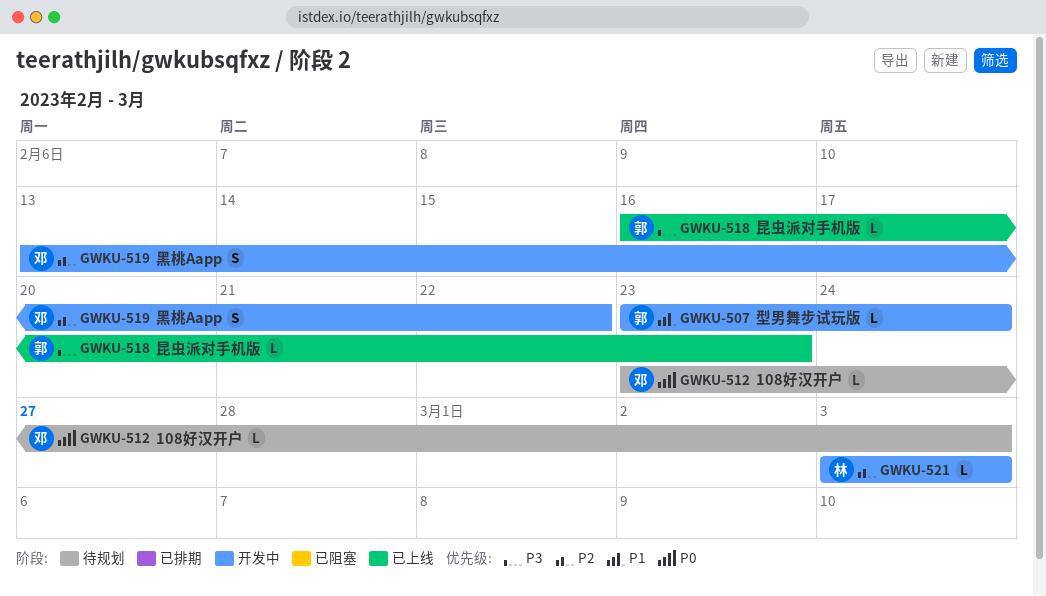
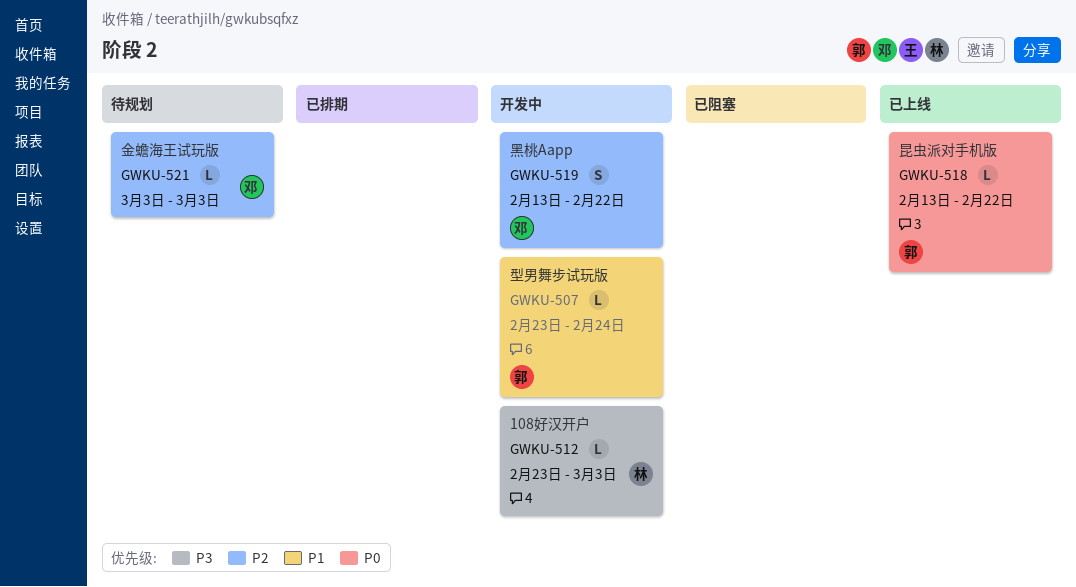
GWKU-512, status: 待规划 -> 开发中
GWKU-512, owner: 邓 -> 林
GWKU-512, priority: P0 -> P3
GWKU-518, priority: P3 -> P0
GWKU-518, start: Feb 16 -> Feb 13
GWKU-518, due: Feb 23 -> Feb 22
GWKU-521, status: 开发中 -> 待规划
GWKU-521, owner: 林 -> 邓

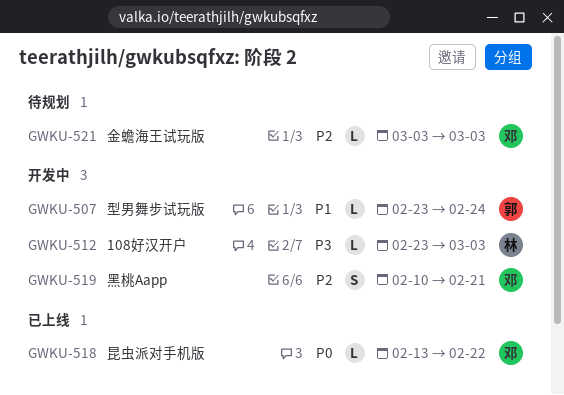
GWKU-518, owner: 郭 -> 邓
GWKU-519, start: Feb 13 -> Feb 10
GWKU-519, due: Feb 22 -> Feb 21

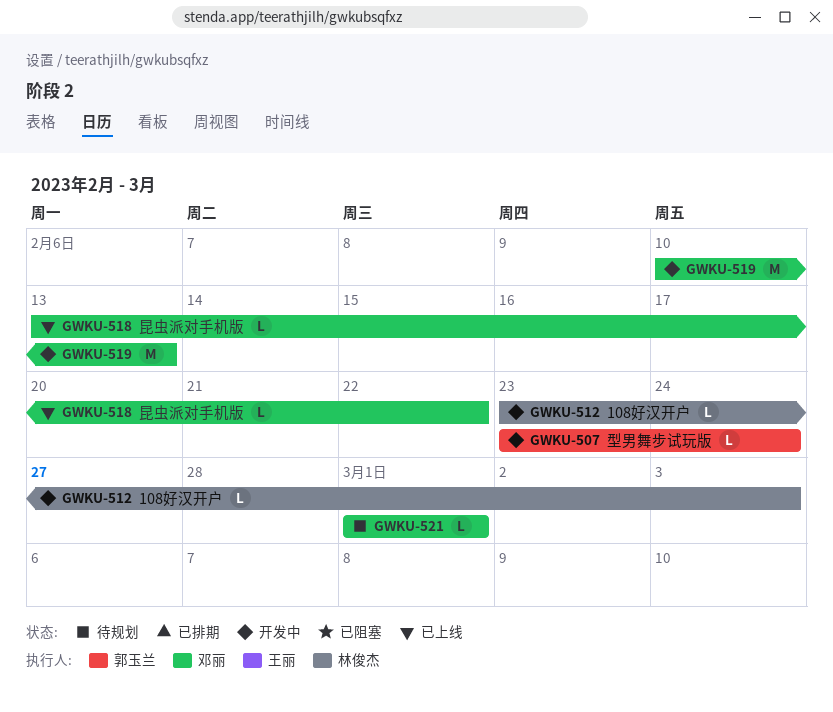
GWKU-519, estimate: S -> M
GWKU-519, due: Feb 21 -> Feb 13
GWKU-521, start: Mar 3 -> Mar 1
GWKU-521, due: Mar 3 -> Mar 1

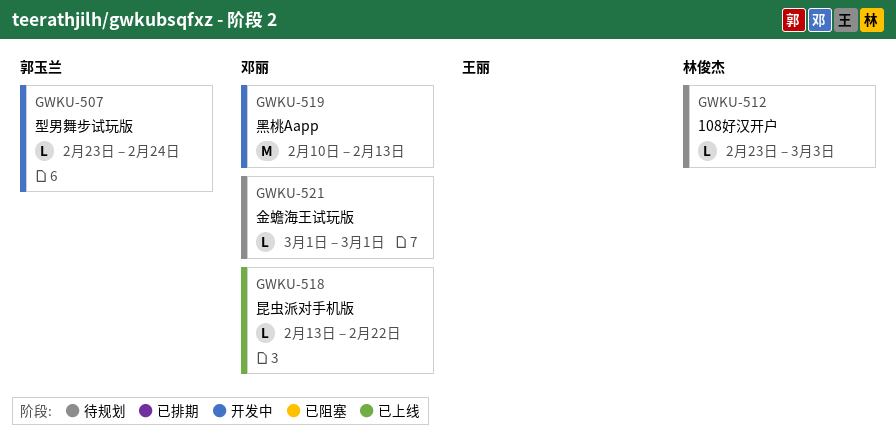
GWKU-512, status: 开发中 -> 待规划

